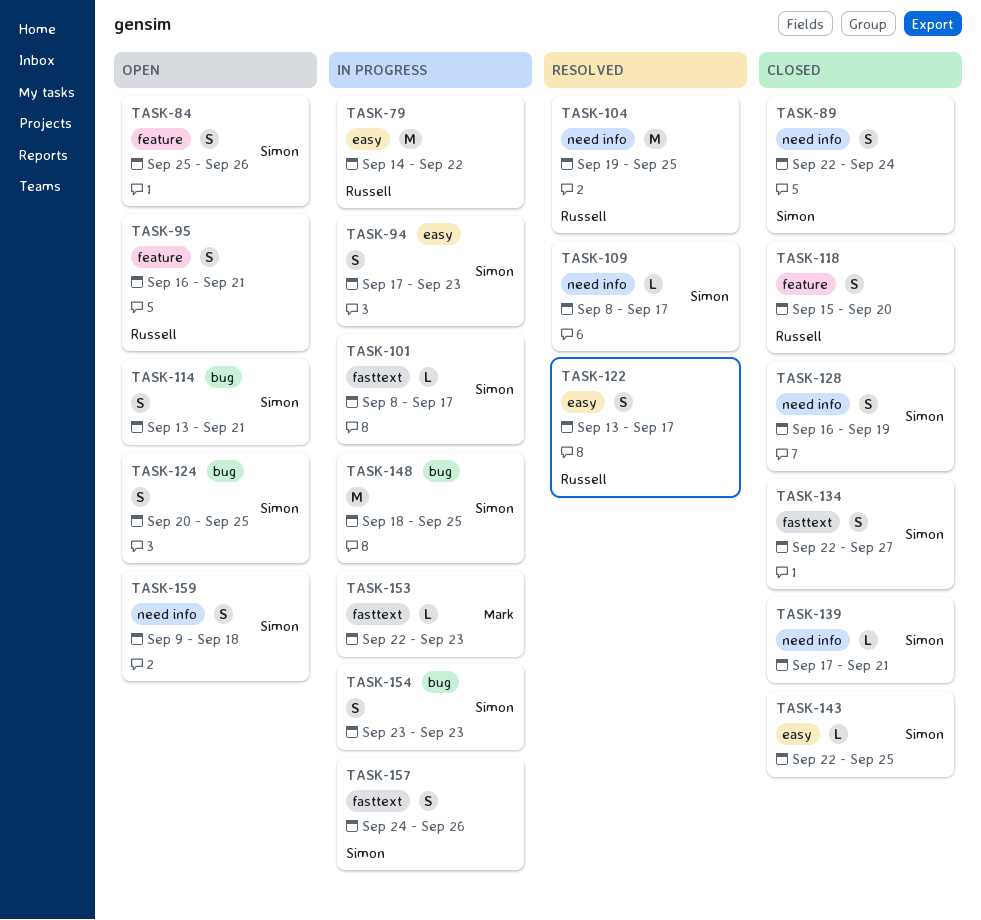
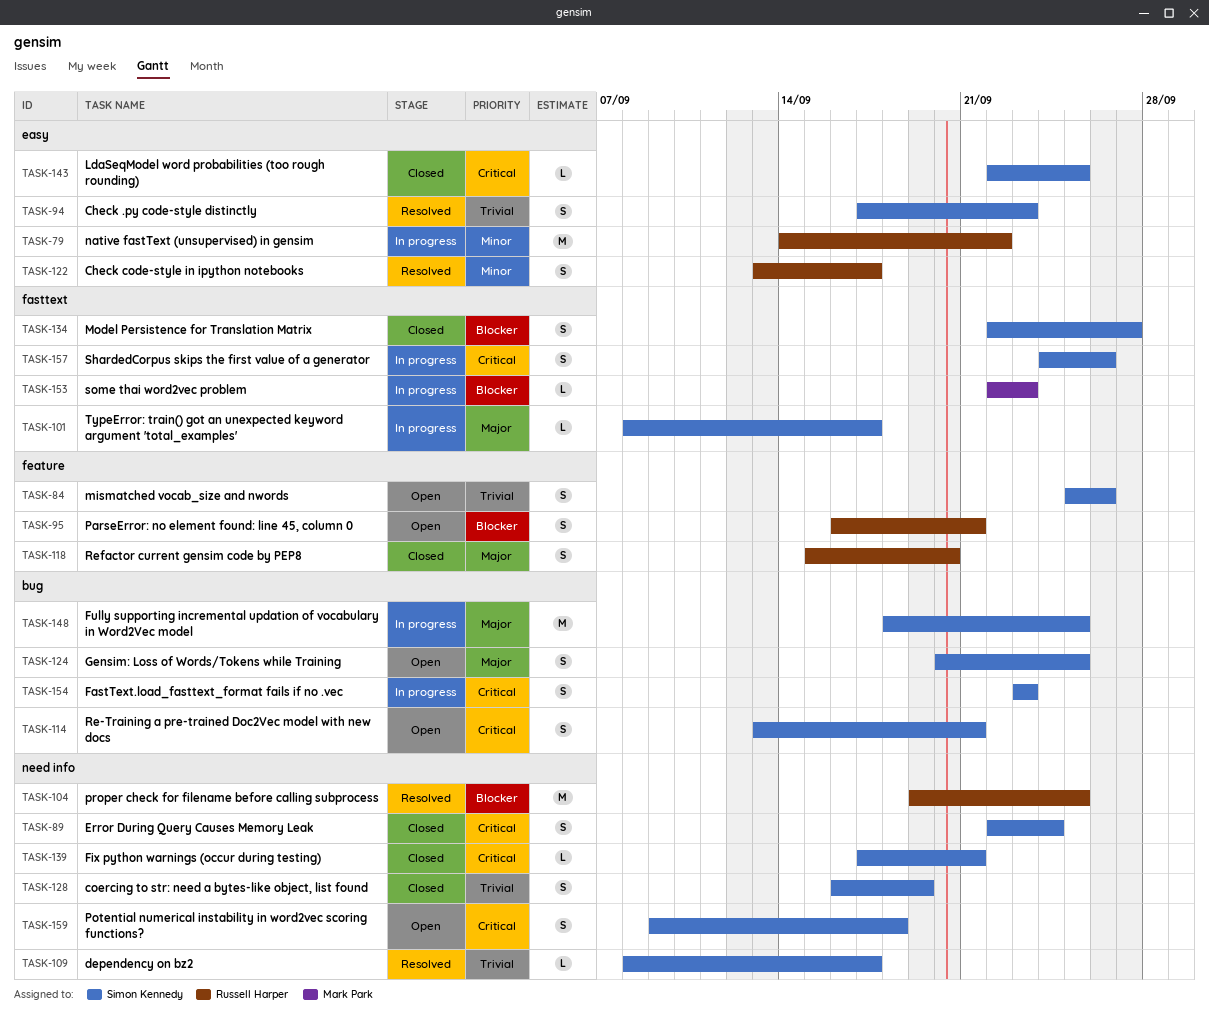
TASK-94, status: In progress -> Resolved

